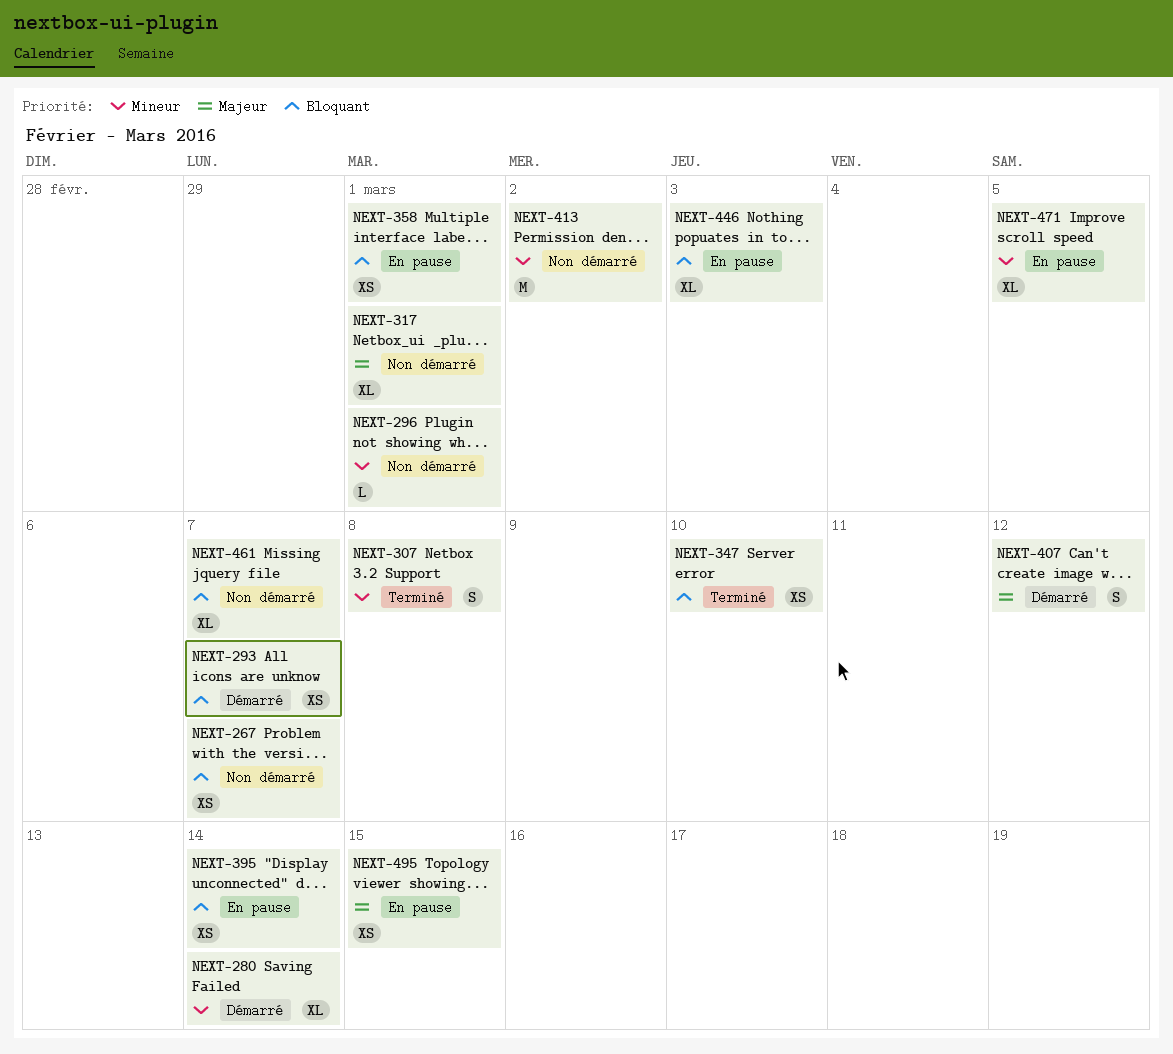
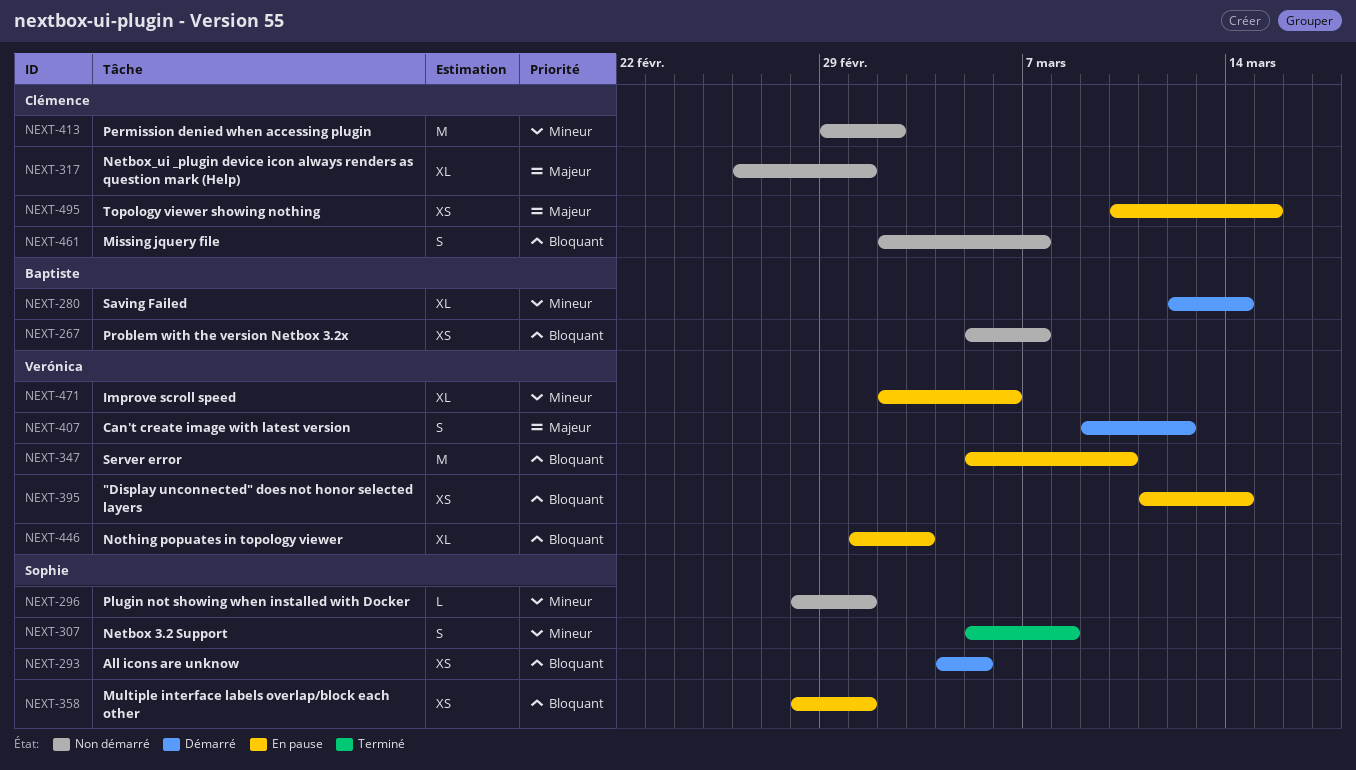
NEXT-293, due: Mar 7 -> Mar 5
NEXT-347, status: Terminé -> En pause
NEXT-347, estimate: XS -> M
NEXT-461, estimate: XL -> S
NEXT-471, due: Mar 5 -> Mar 6

